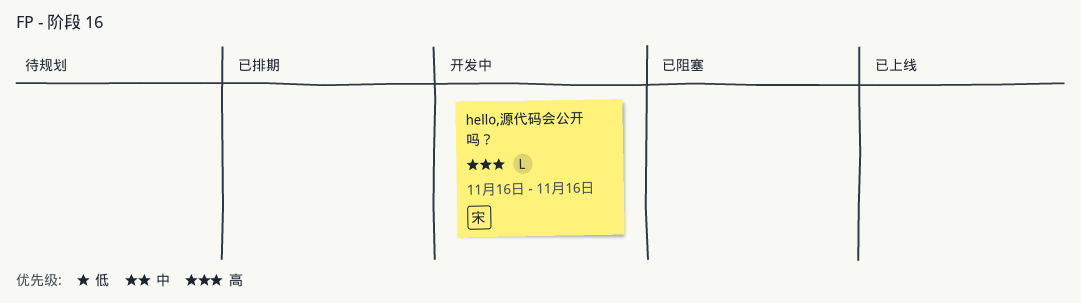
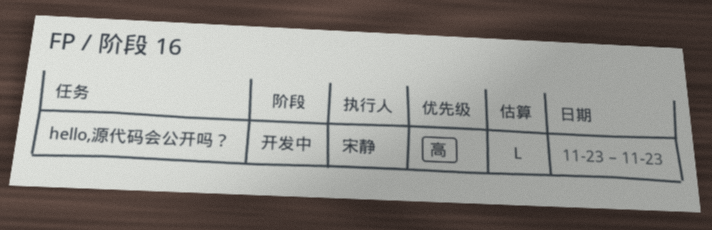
hello,源代码会公开吗？, start: Nov 16 -> Nov 23
hello,源代码会公开吗？, due: Nov 16 -> Nov 23

